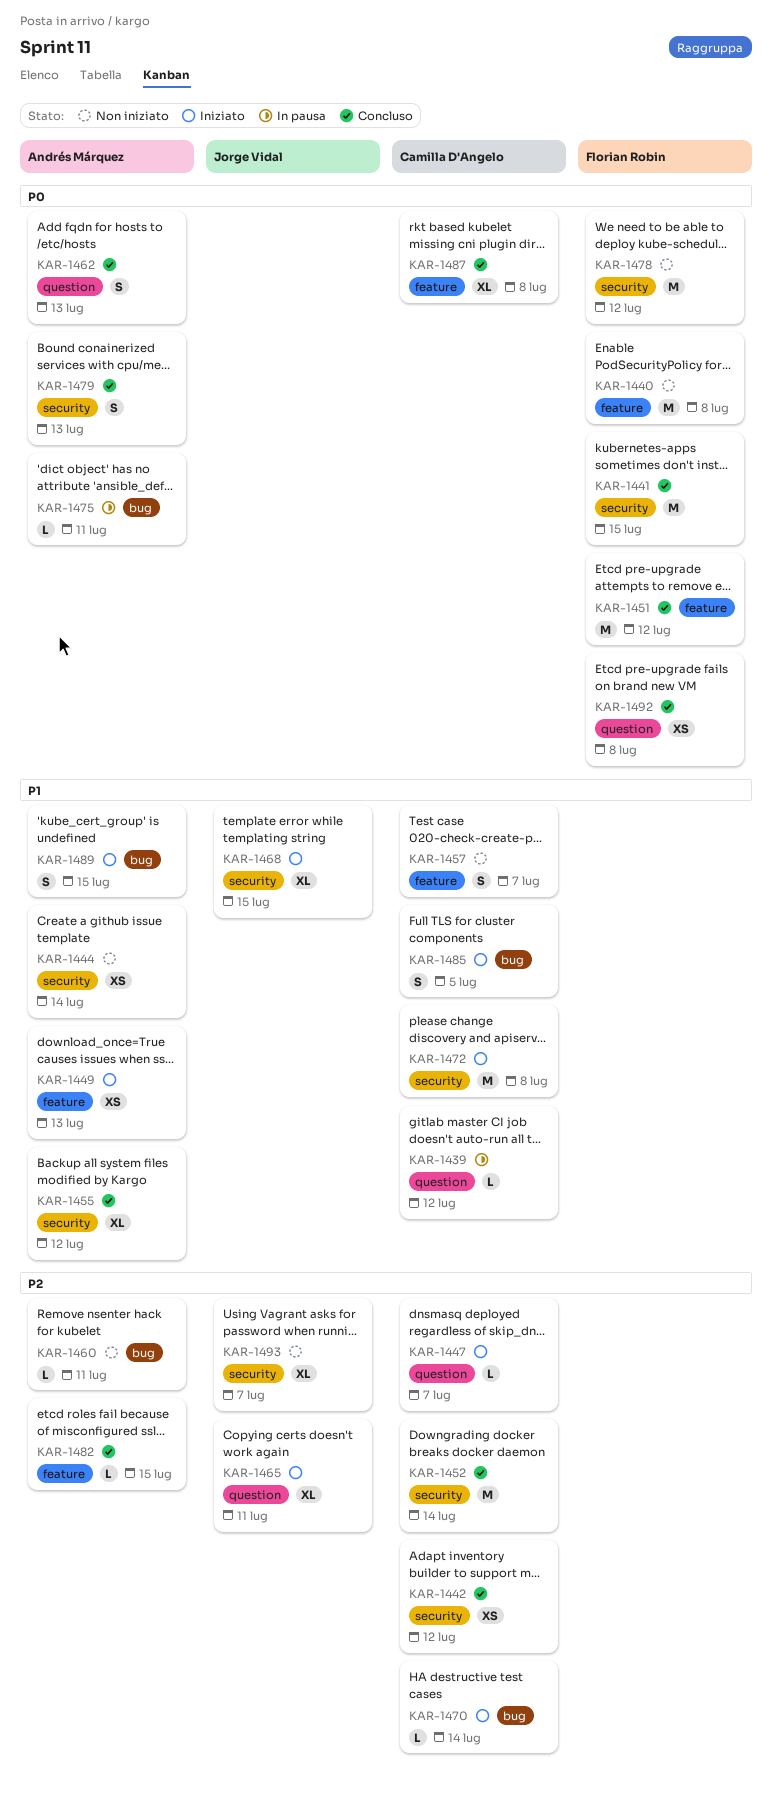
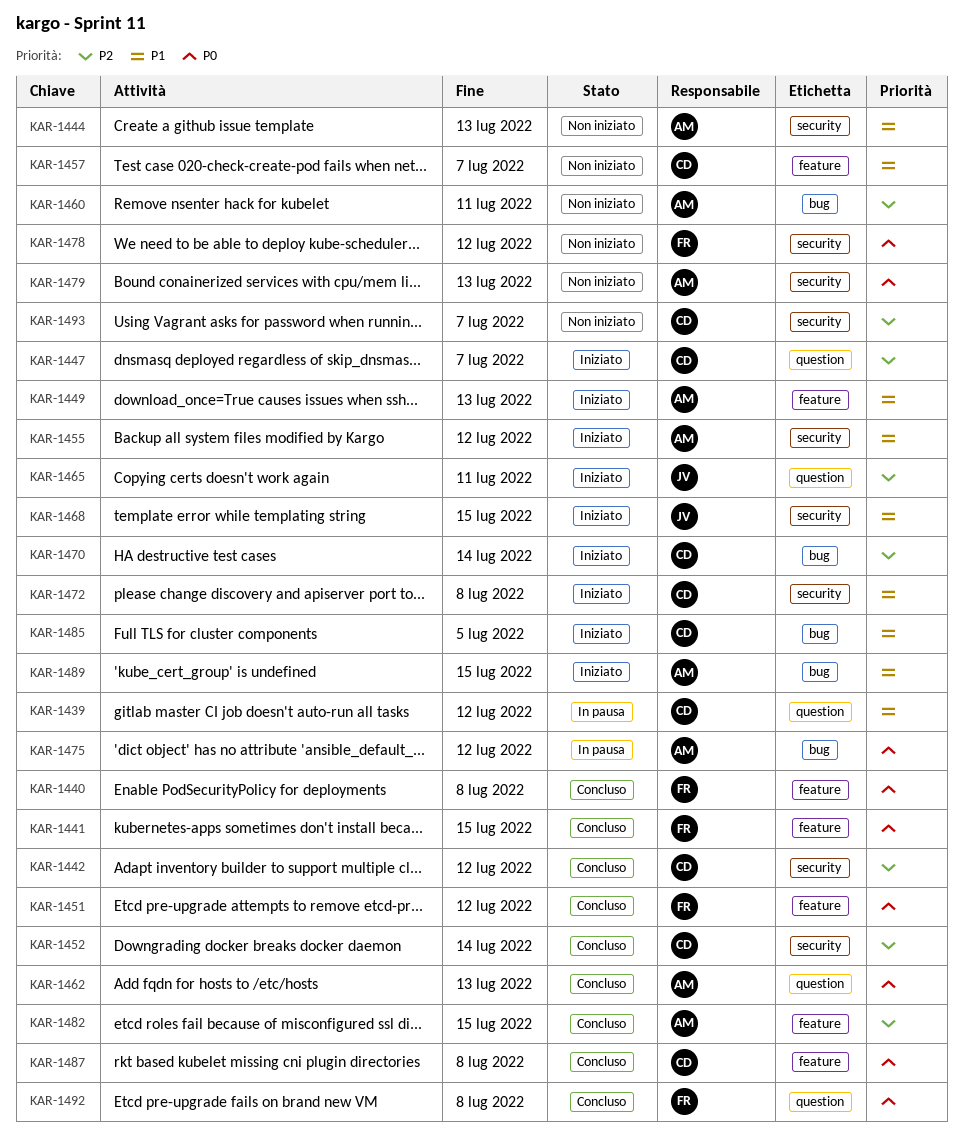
KAR-1440, status: Non iniziato -> Concluso
KAR-1441, label: security -> feature
KAR-1444, due: Jul 14 -> Jul 13
KAR-1455, status: Concluso -> Iniziato
KAR-1475, due: Jul 11 -> Jul 12
KAR-1479, status: Concluso -> Non iniziato
KAR-1493, owner: Jorge Vidal -> Camilla D'Angelo

